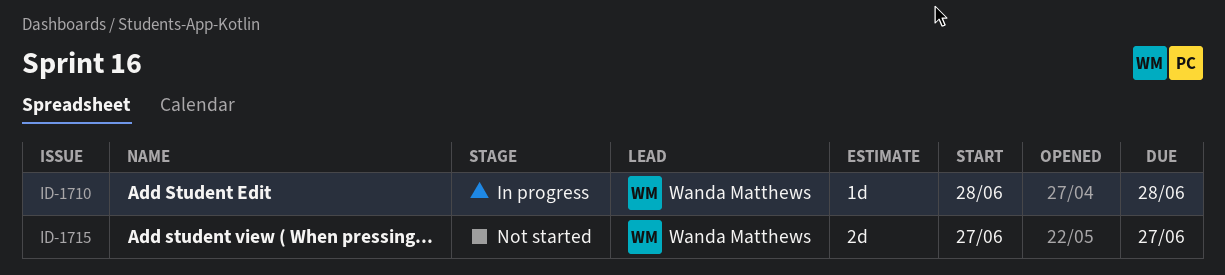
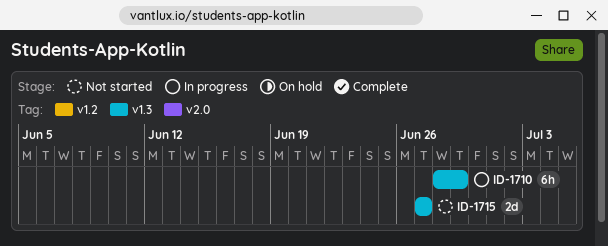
ID-1710, estimate: 1d -> 6h
ID-1710, due: Jun 28 -> Jun 29

